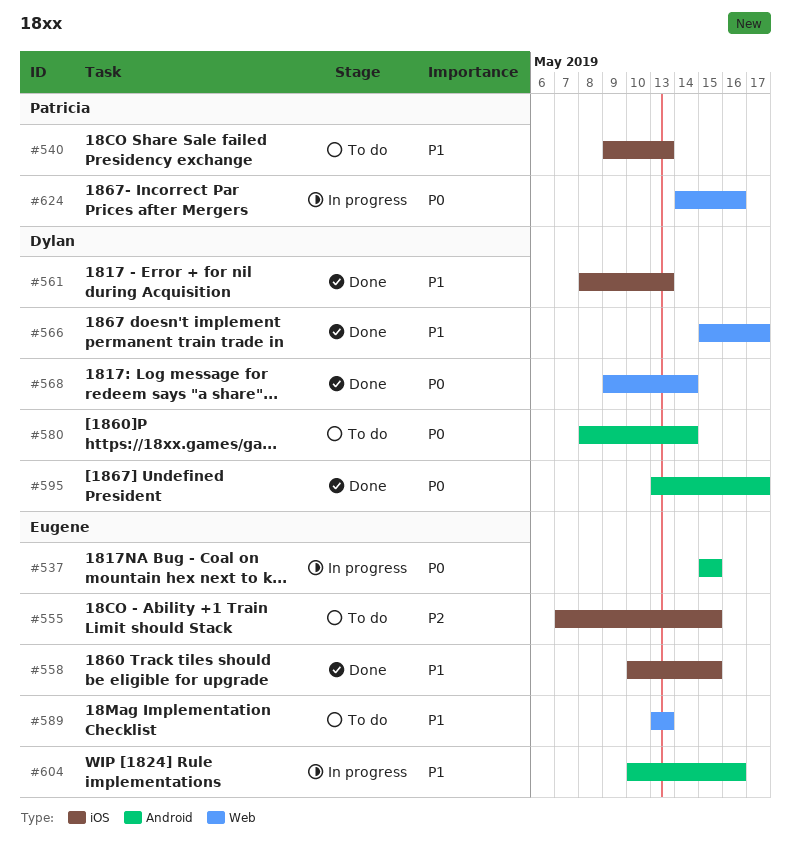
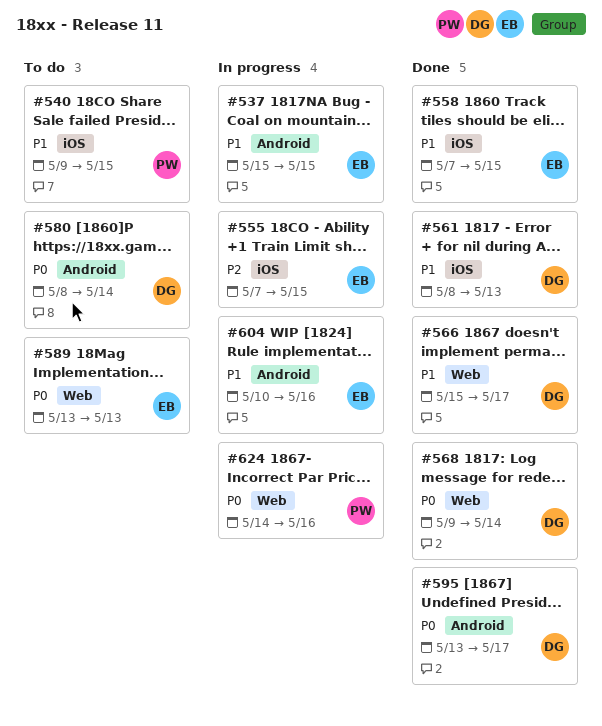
#537, priority: P0 -> P1
#540, due: May 13 -> May 15
#555, status: To do -> In progress
#558, start: May 10 -> May 7
#589, priority: P1 -> P0

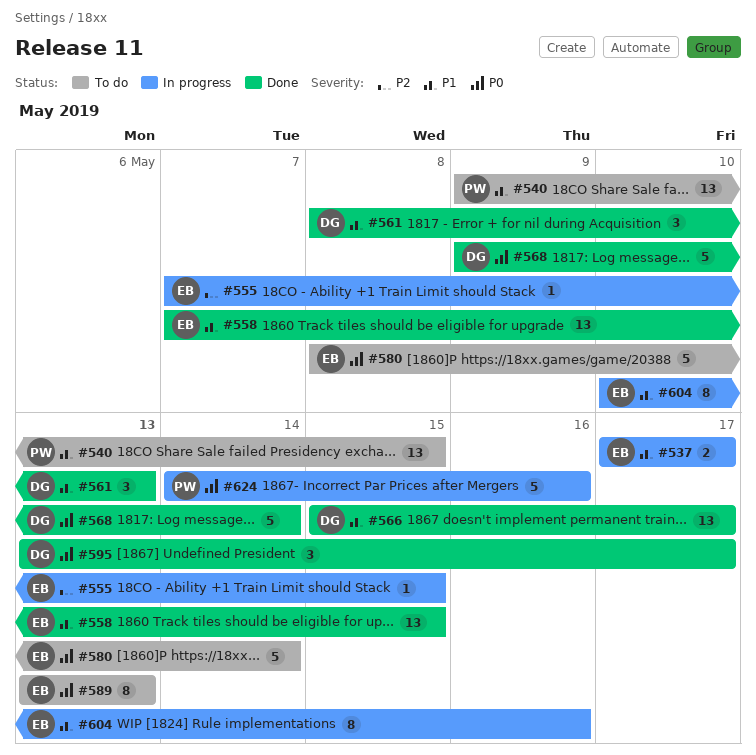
#537, start: May 15 -> May 17
#537, due: May 15 -> May 17
#580, owner: DG -> EB

